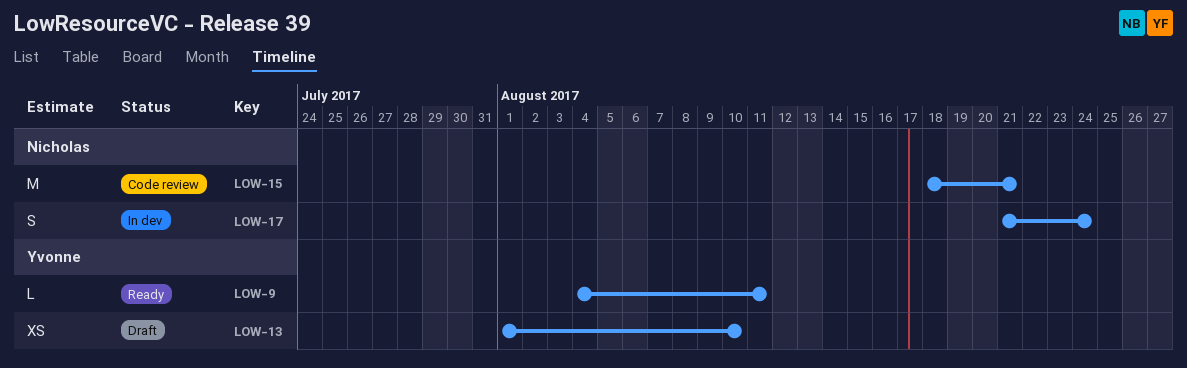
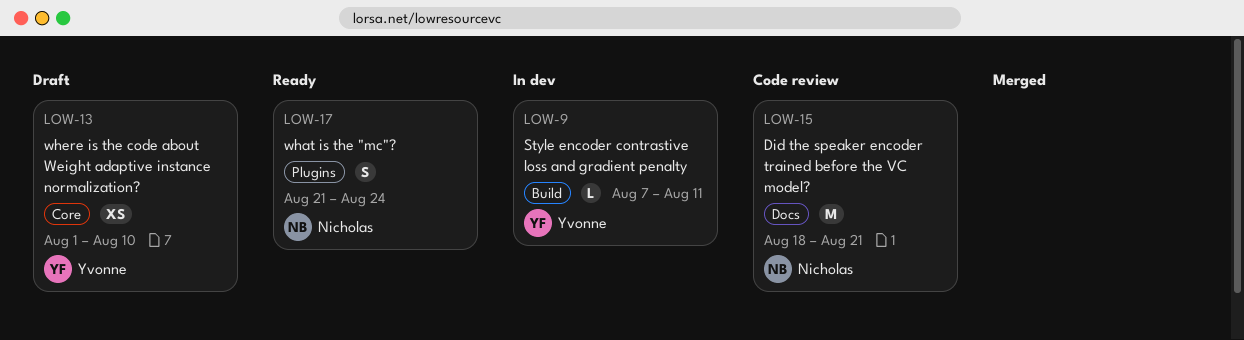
LOW-9, status: Ready -> In dev
LOW-9, start: Aug 4 -> Aug 7
LOW-17, status: In dev -> Ready

